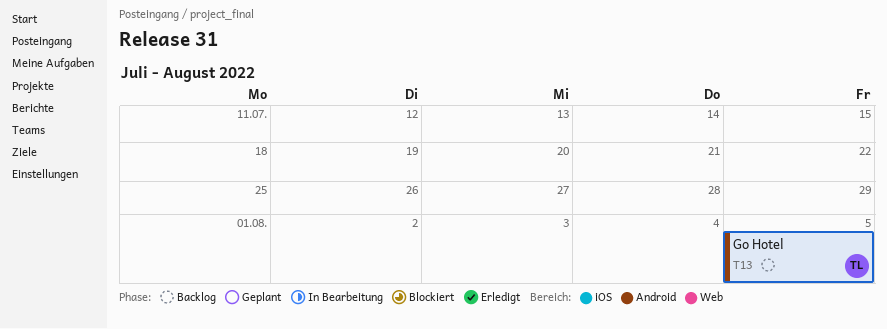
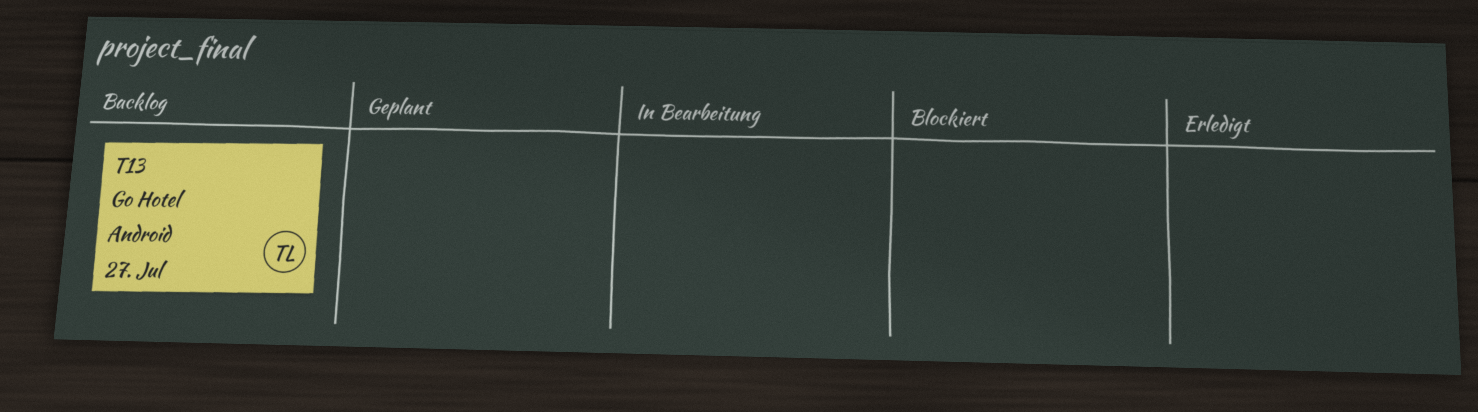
T13, due: Aug 5 -> Jul 27

